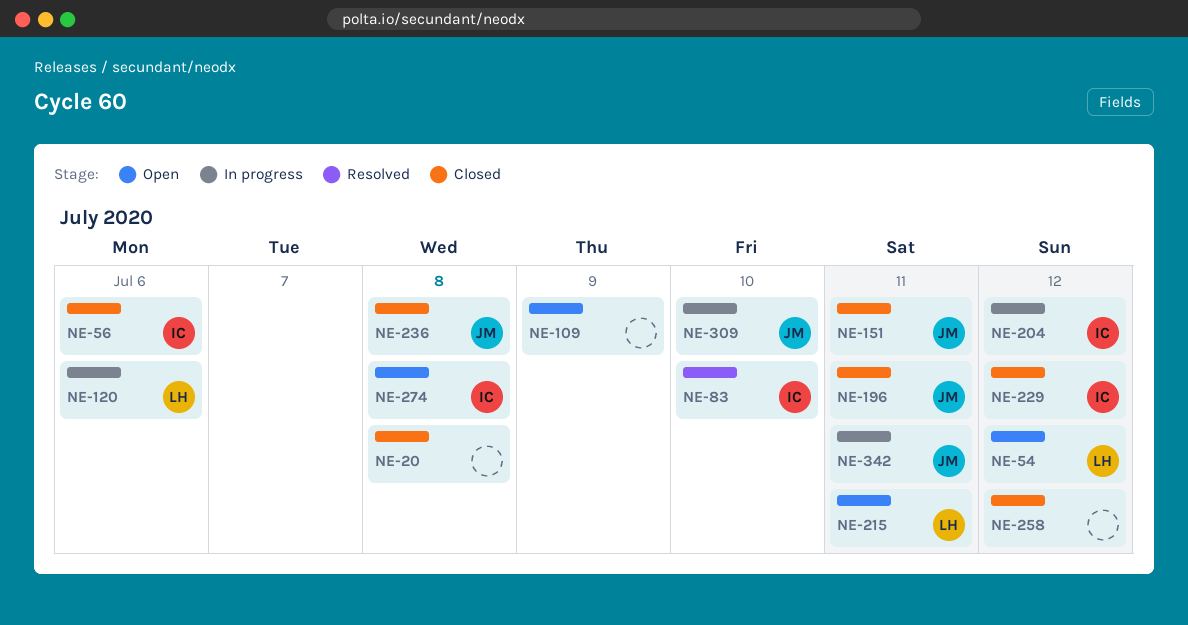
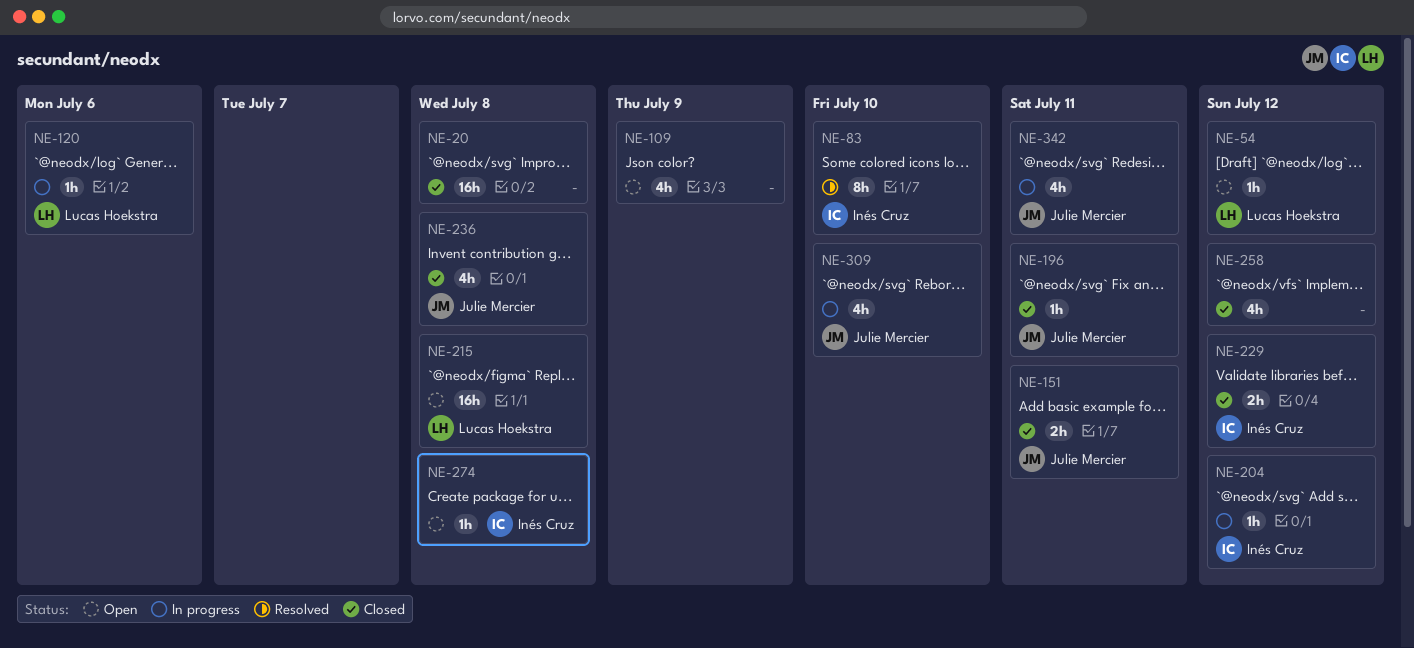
NE-56: present -> none
NE-215, due: Jul 11 -> Jul 8

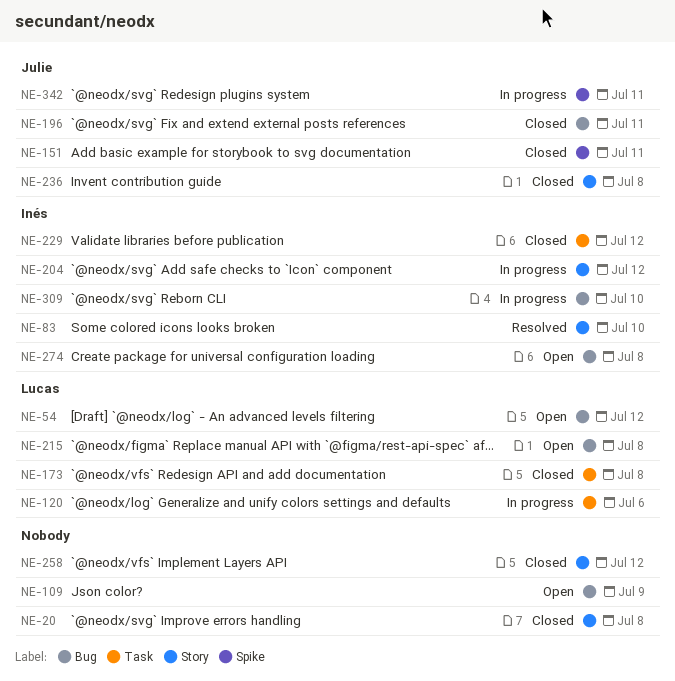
NE-173: none -> present
NE-309, owner: Julie Mercier -> Inés Cruz

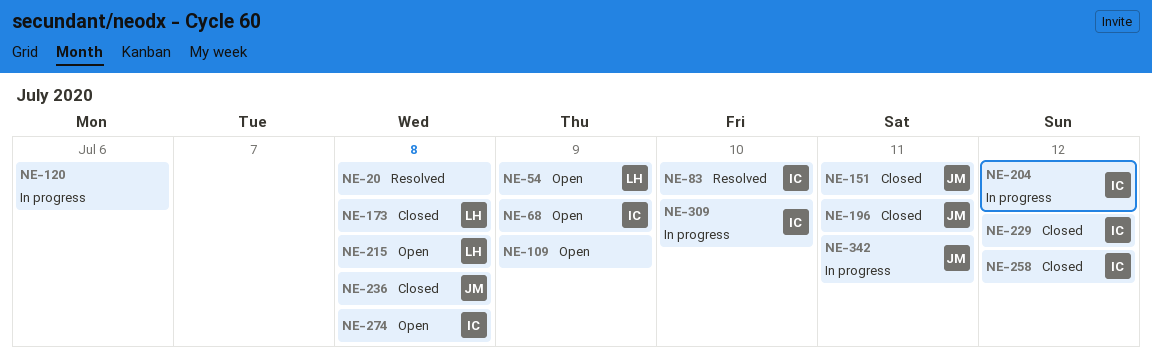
NE-20, status: Closed -> Resolved
NE-54, due: Jul 12 -> Jul 9
NE-68: none -> present
NE-120, owner: Lucas -> none
NE-258, owner: none -> Inés

